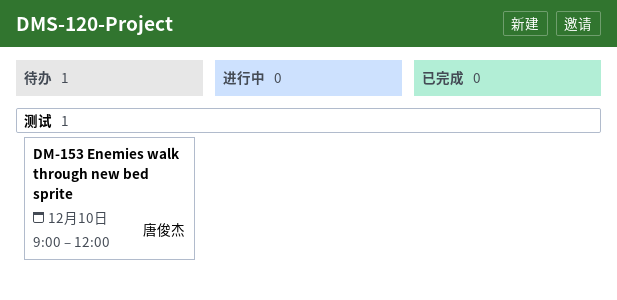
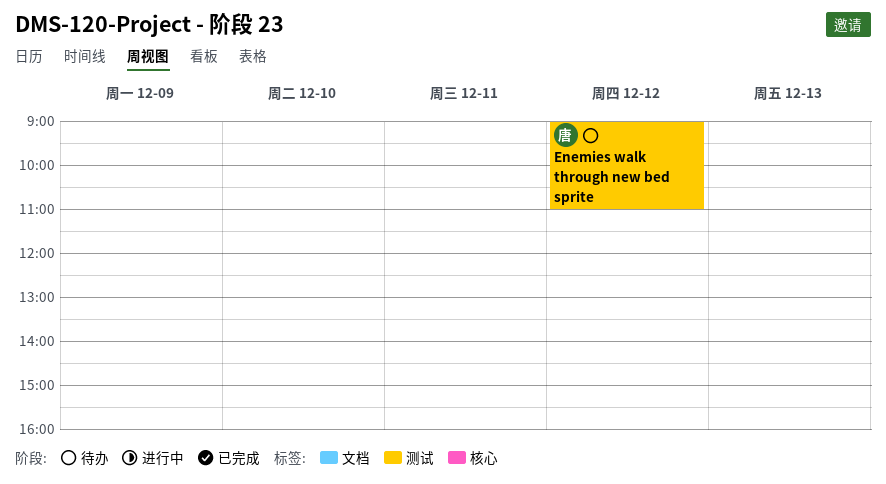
Enemies walk through new bed sprite, day: Dec 10 -> Dec 12
Enemies walk through new bed sprite, ends: 12:00 -> 11:00

